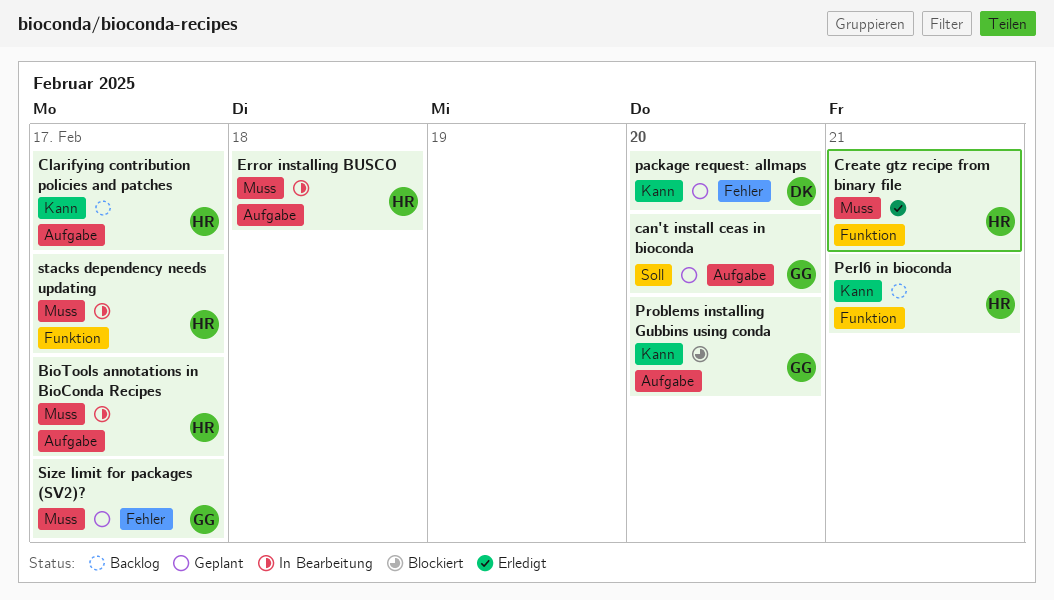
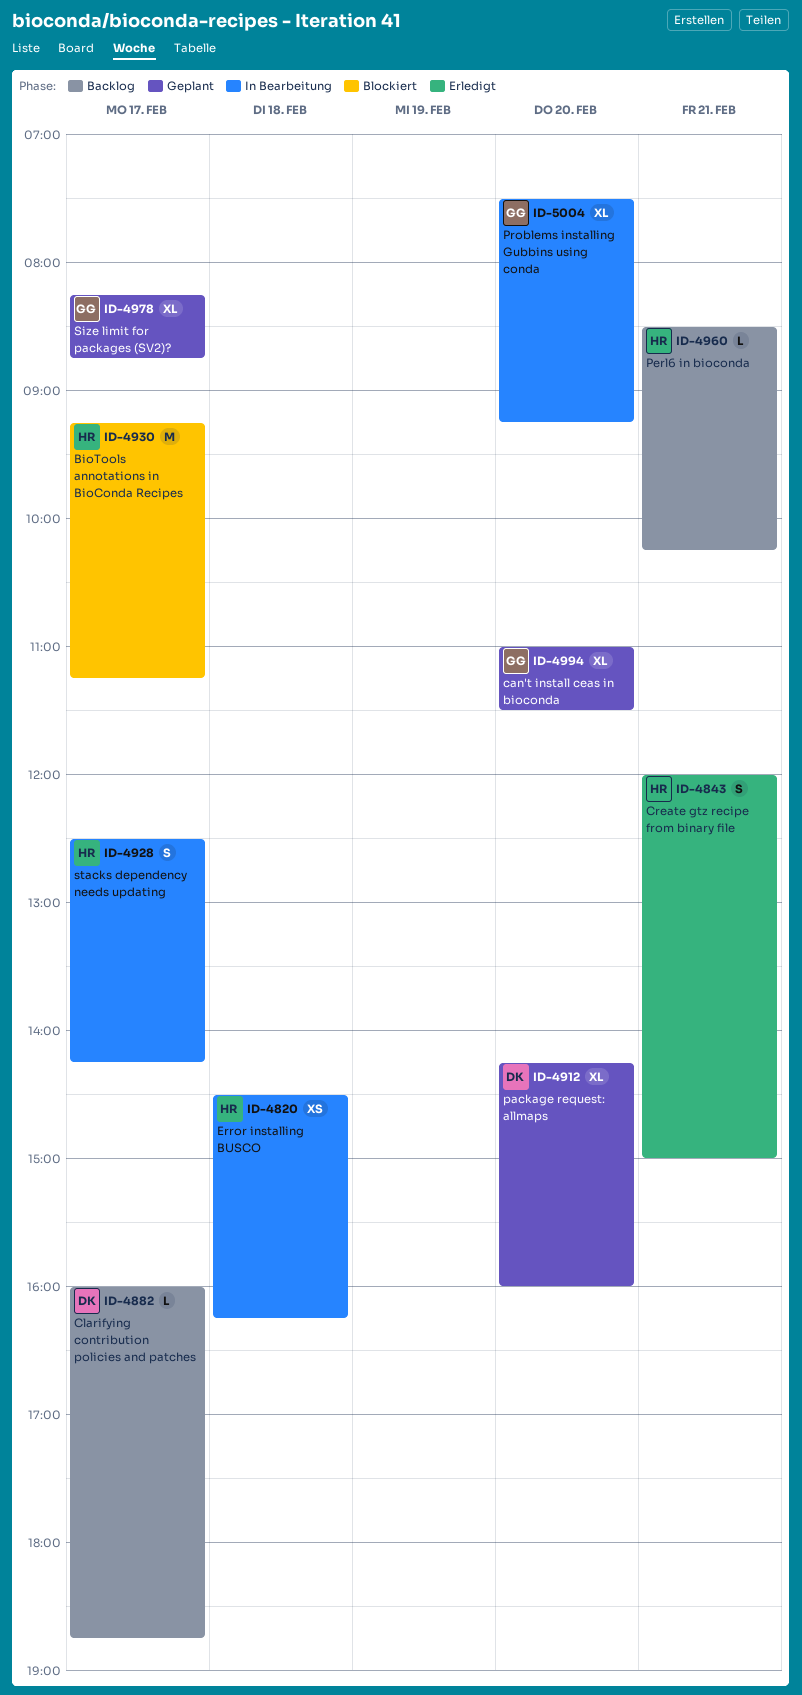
BioTools annotations in BioConda Recipes, status: In Bearbeitung -> Blockiert
Clarifying contribution policies and patches, owner: HR -> DK
Problems installing Gubbins using conda, status: Blockiert -> In Bearbeitung

